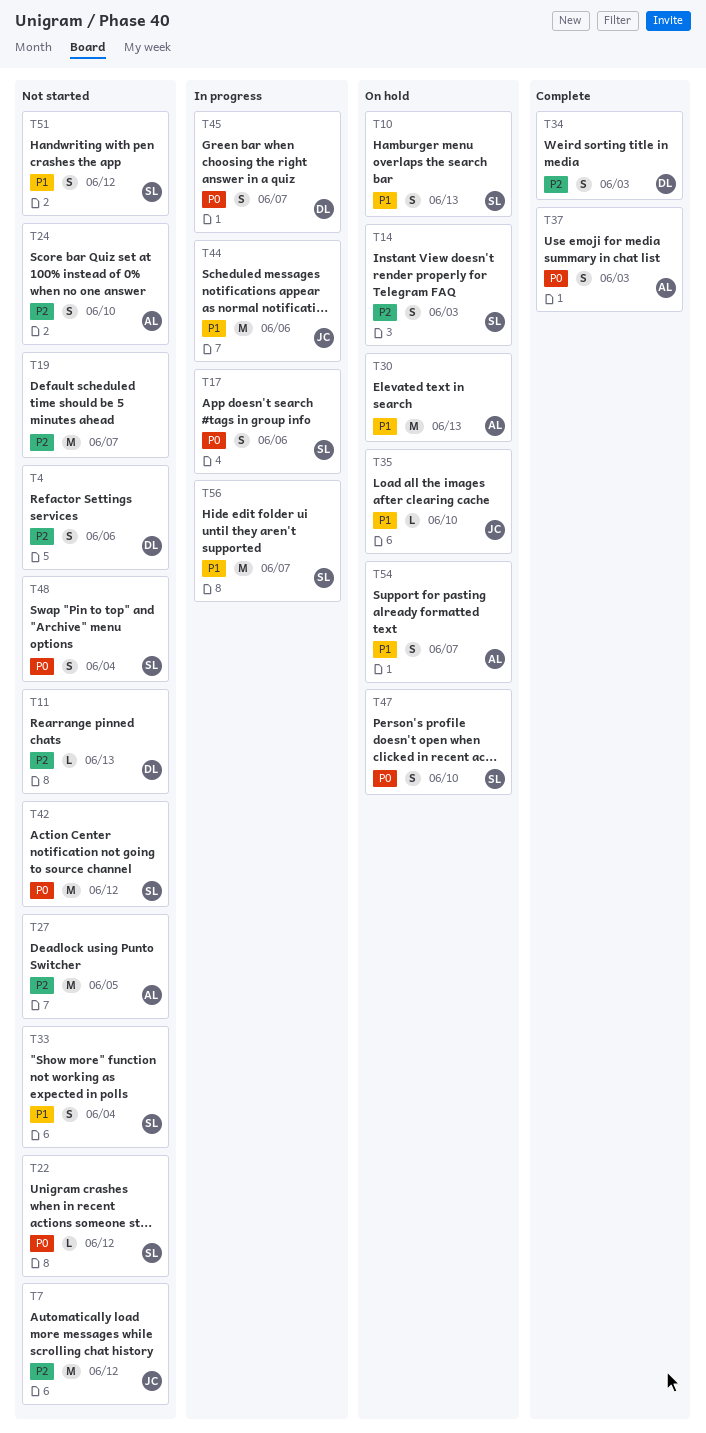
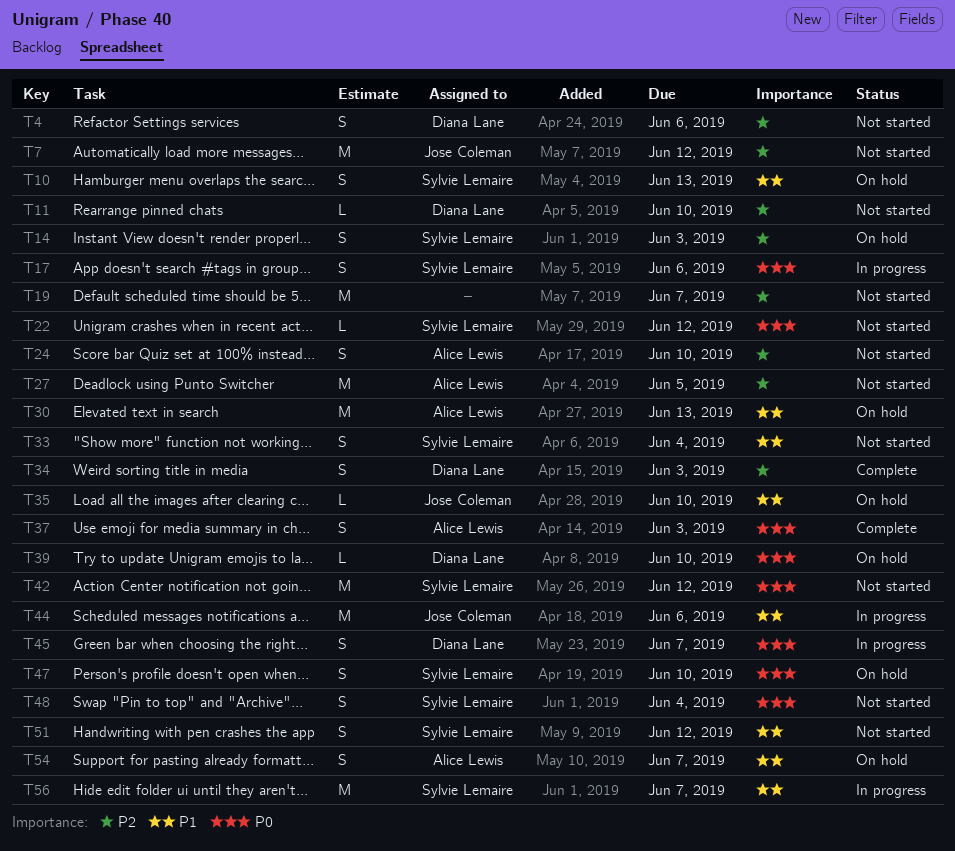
T11, due: Jun 13 -> Jun 10
T39: none -> present

